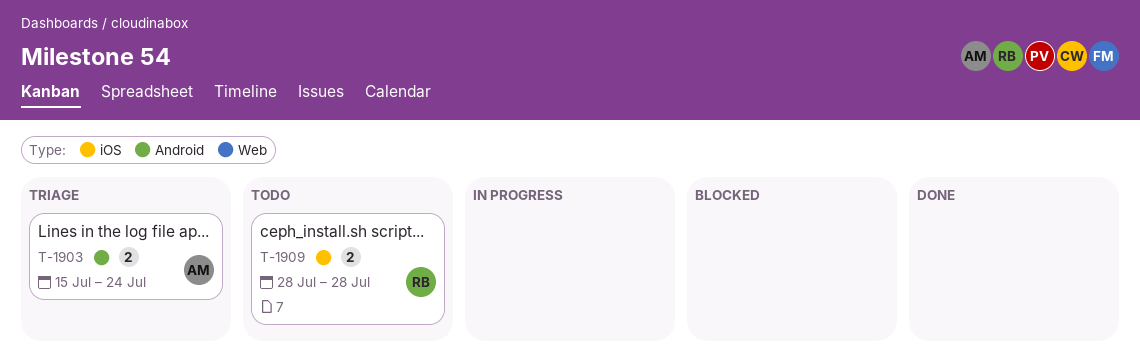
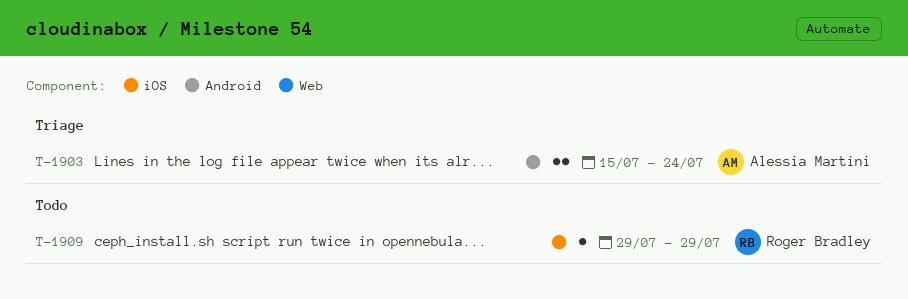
T-1909, estimate: 2 -> 1
T-1909, start: Jul 28 -> Jul 29
T-1909, due: Jul 28 -> Jul 29

